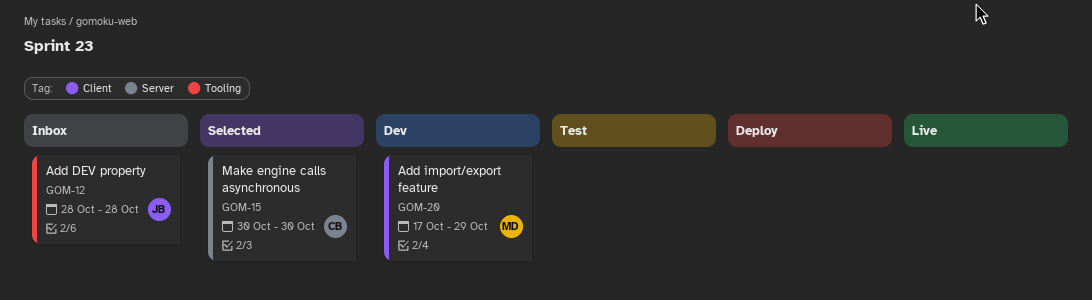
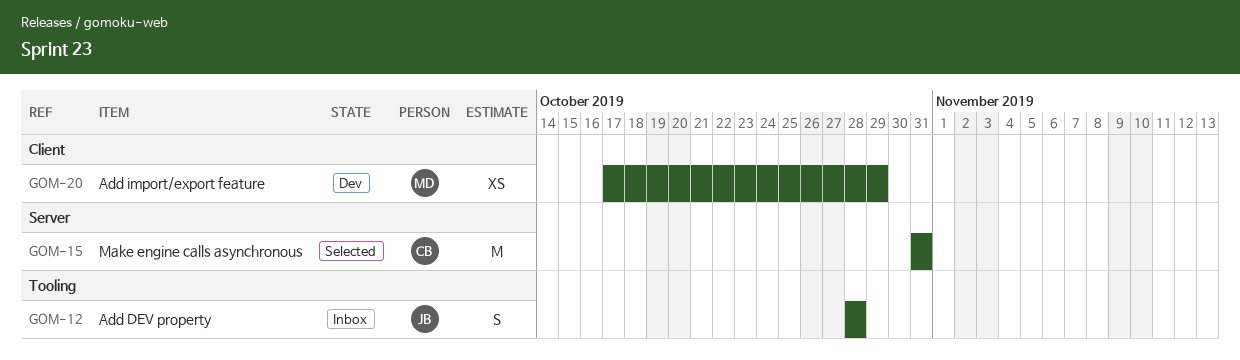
GOM-15, start: Oct 30 -> Oct 31
GOM-15, due: Oct 30 -> Oct 31

